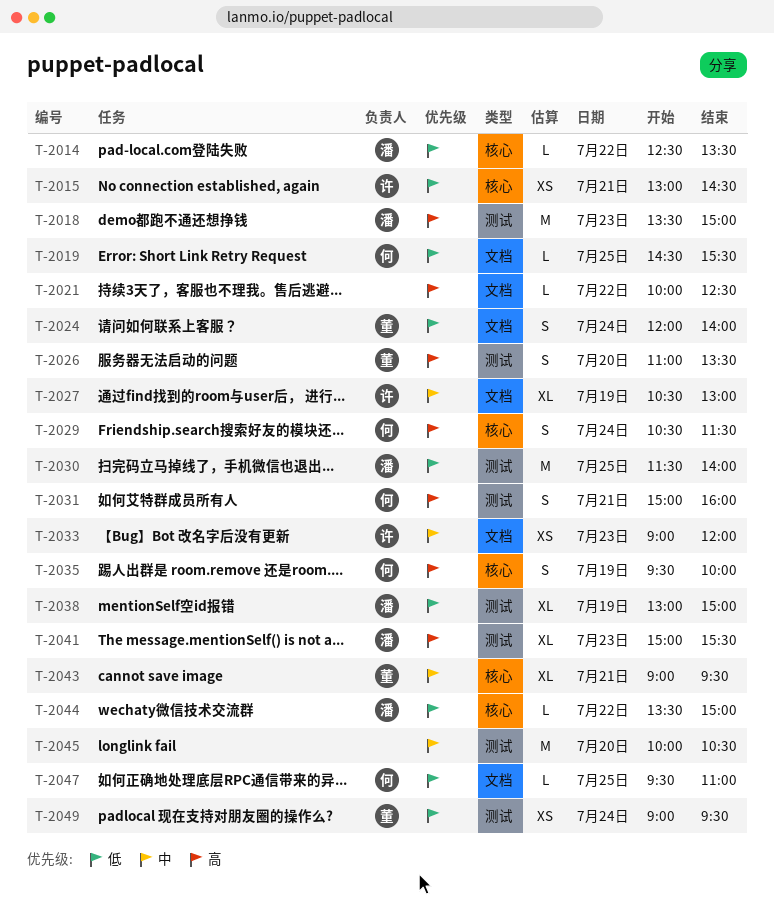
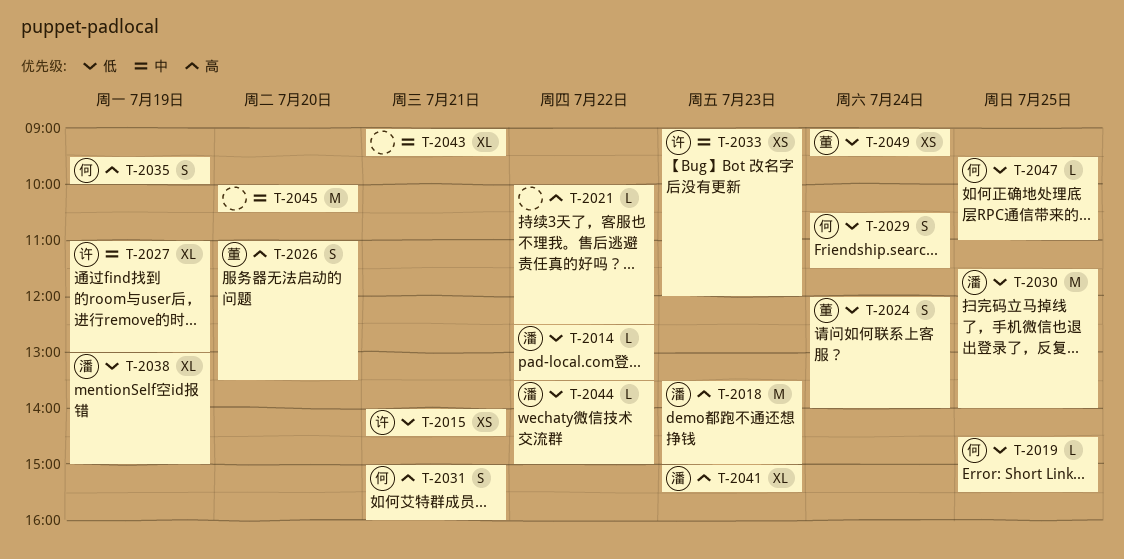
T-2015, begins: 13:00 -> 14:00
T-2027, begins: 10:30 -> 11:00
T-2029, priority: 高 -> 低
T-2043, owner: 董 -> none

